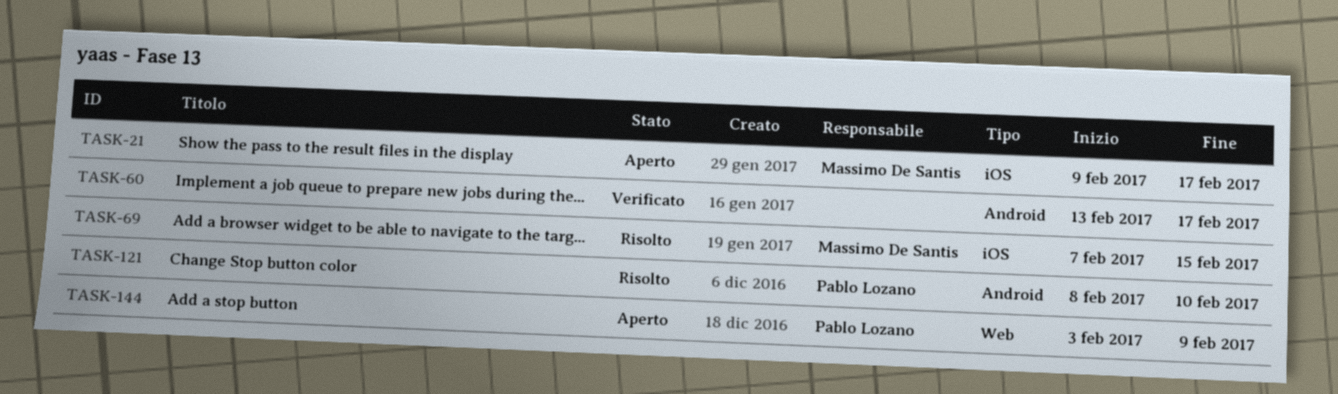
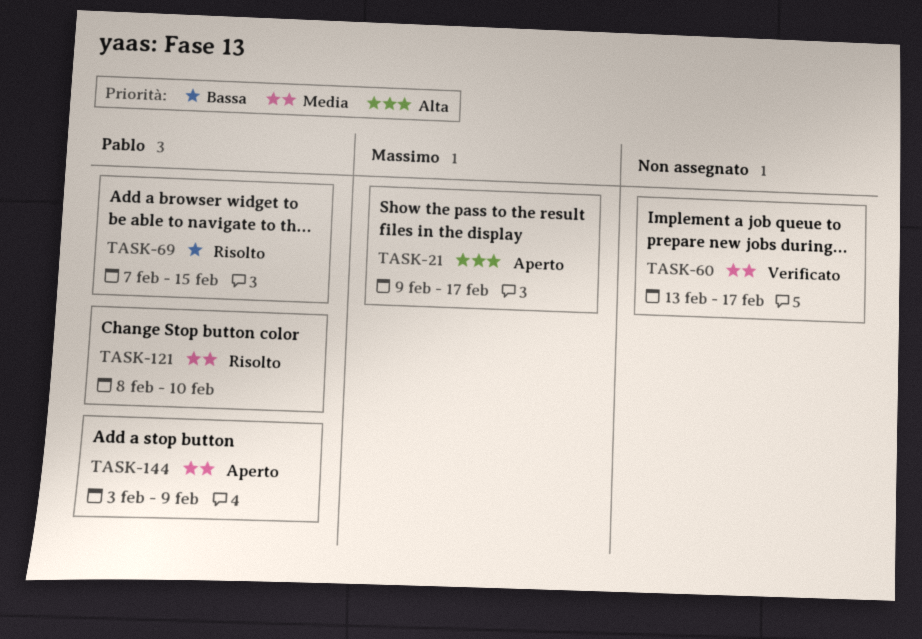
TASK-69, owner: Massimo De Santis -> Pablo Lozano

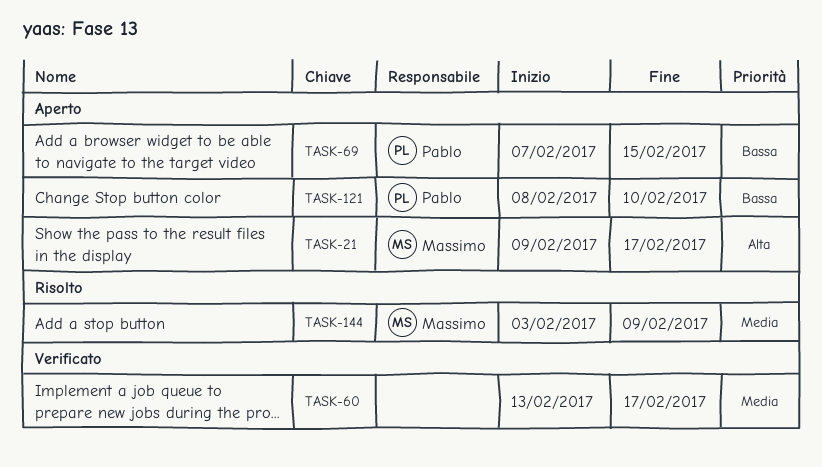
TASK-69, status: Risolto -> Aperto
TASK-121, status: Risolto -> Aperto
TASK-121, priority: Media -> Bassa
TASK-144, status: Aperto -> Risolto
TASK-144, owner: Pablo -> Massimo

